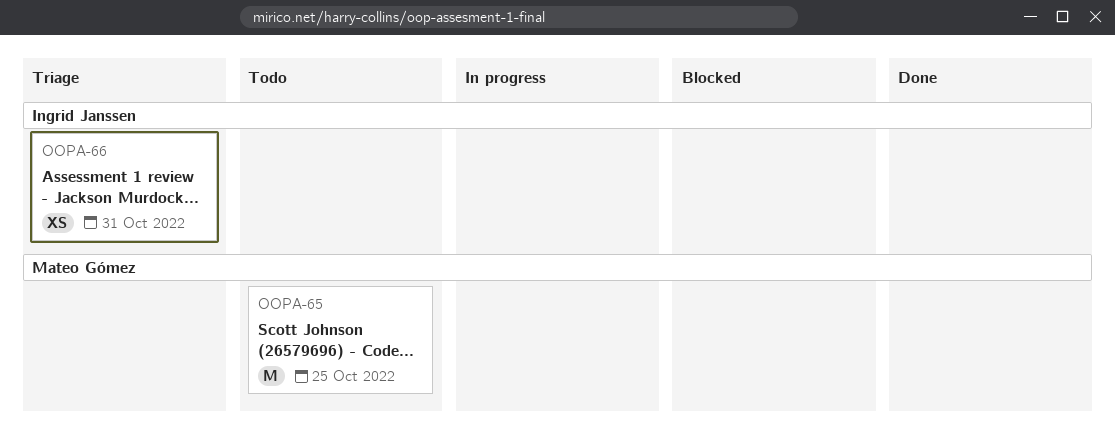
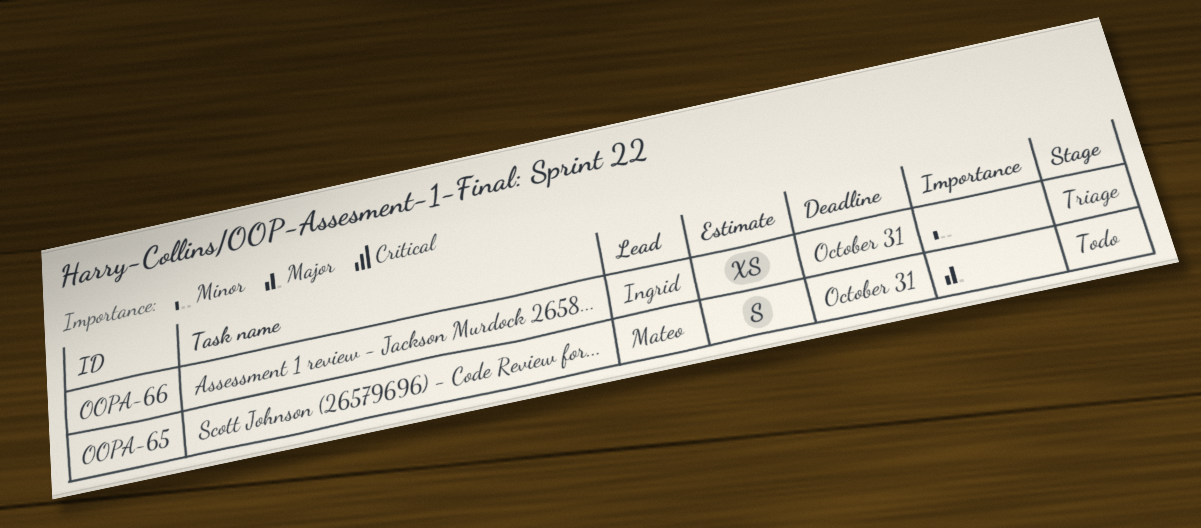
OOPA-65, estimate: M -> S
OOPA-65, due: Oct 25 -> Oct 31

